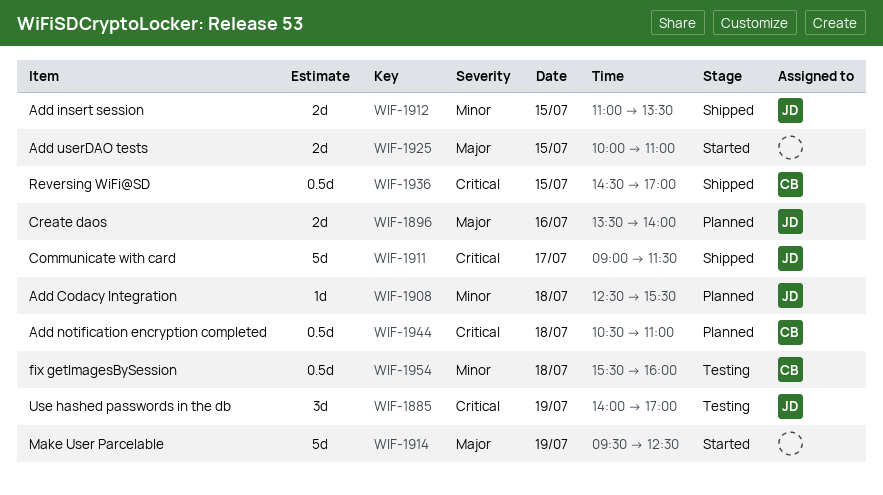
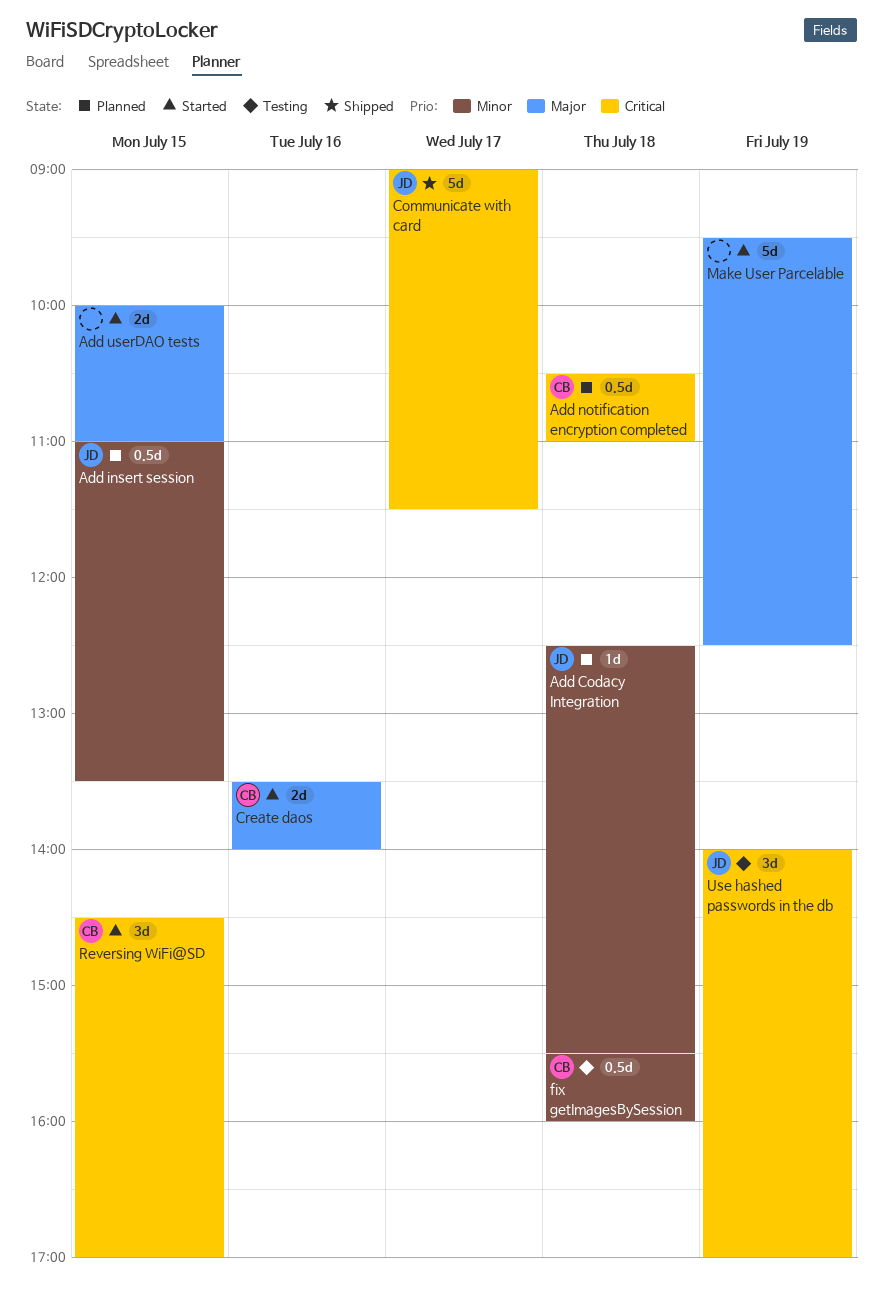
Add insert session, status: Shipped -> Planned
Add insert session, estimate: 2d -> 0.5d
Create daos, status: Planned -> Started
Create daos, owner: JD -> CB
Reversing WiFi@SD, status: Shipped -> Started
Reversing WiFi@SD, estimate: 0.5d -> 3d

